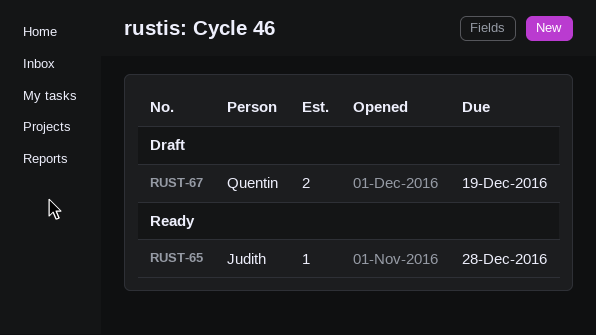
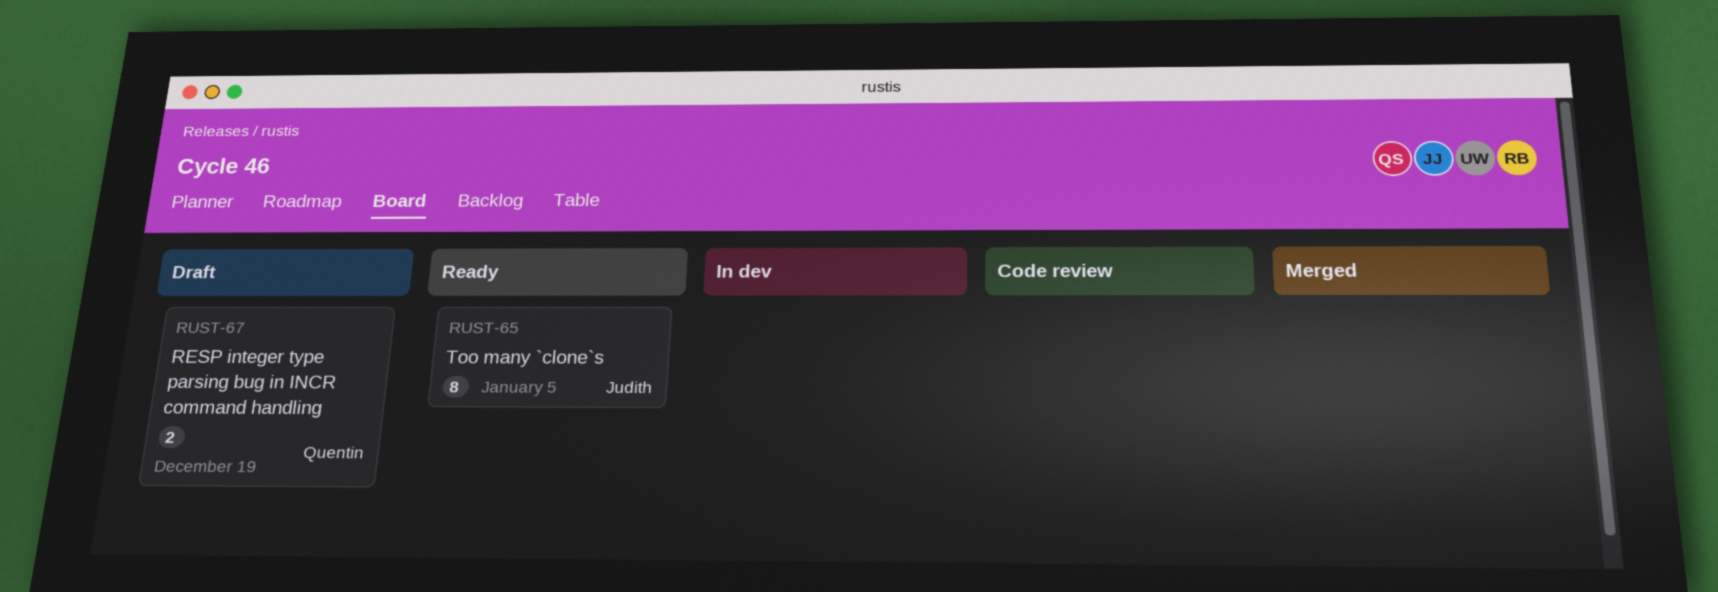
RUST-65, estimate: 1 -> 8
RUST-65, due: Dec 28 -> Jan 5

